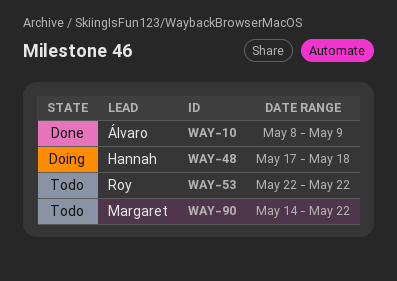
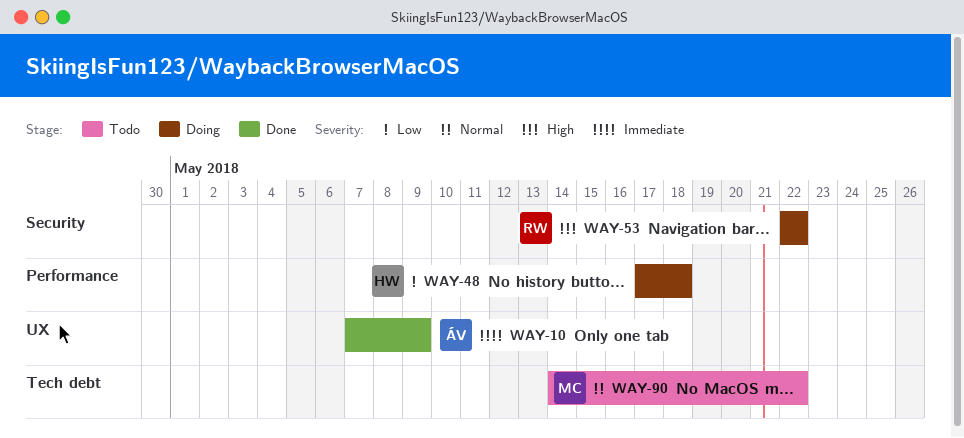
WAY-10, start: May 8 -> May 7
WAY-53, status: Todo -> Doing

